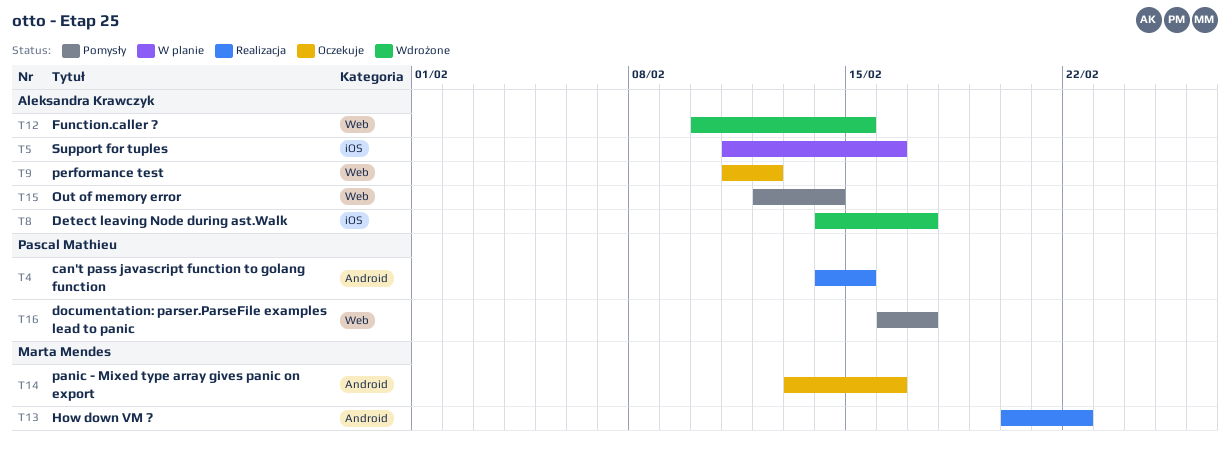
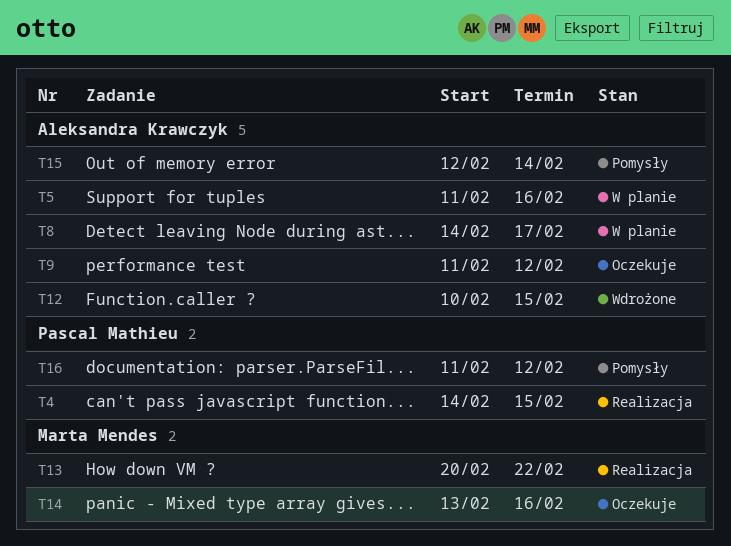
T8, status: Wdrożone -> W planie
T16, start: Feb 16 -> Feb 11
T16, due: Feb 17 -> Feb 12

